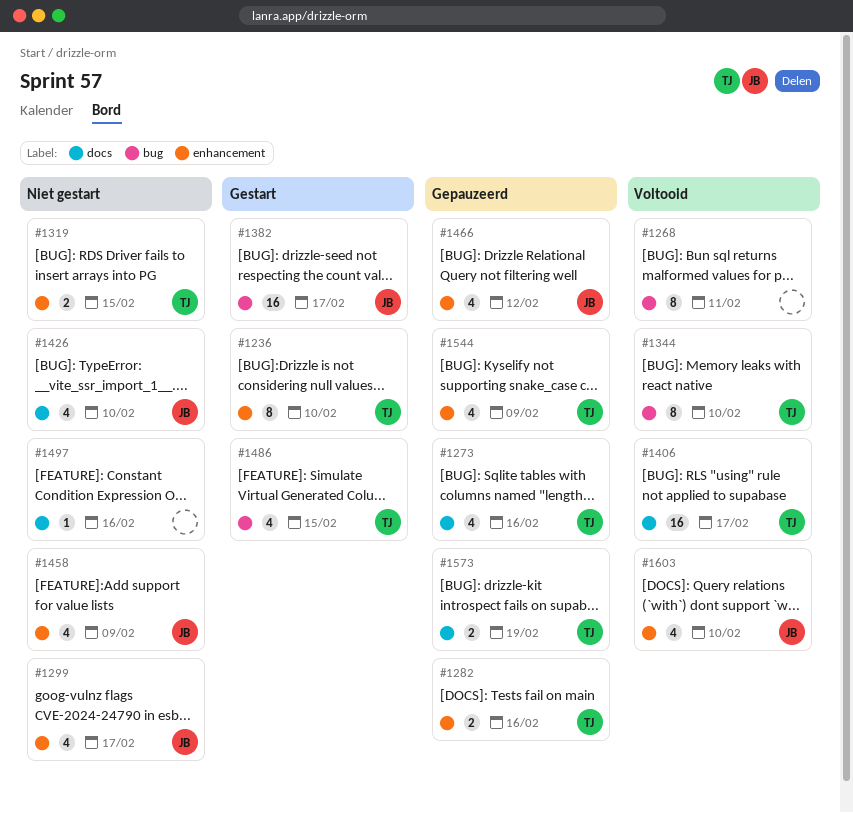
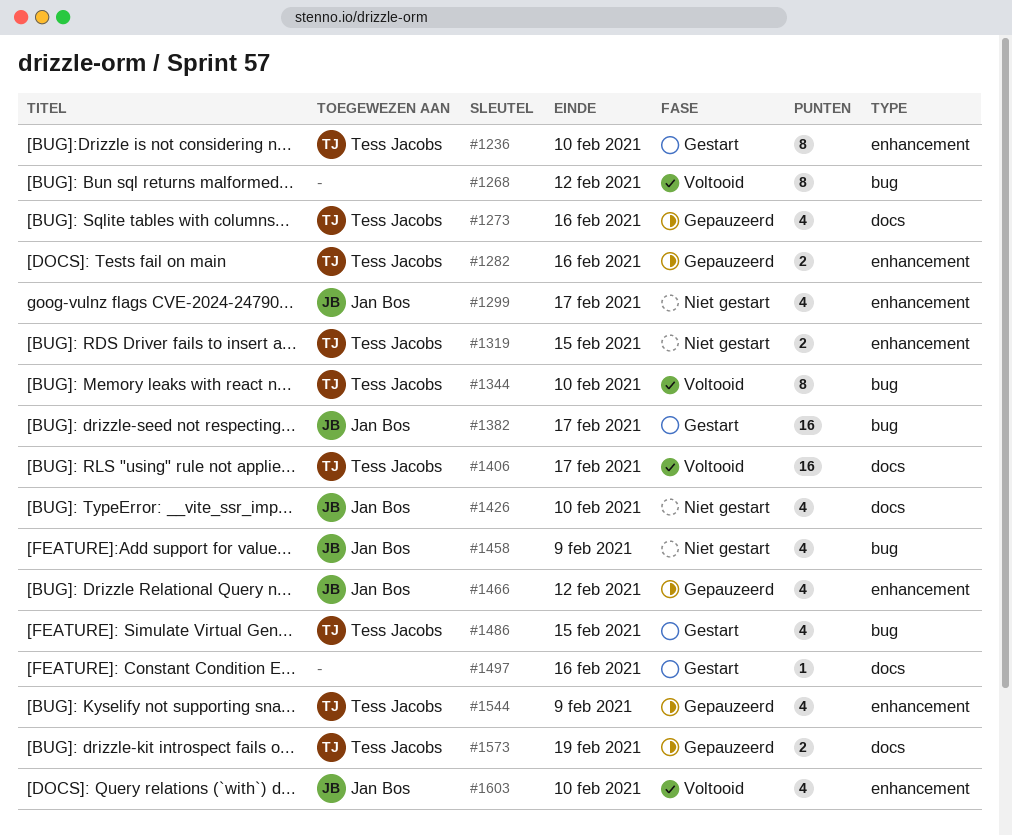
#1268, due: Feb 11 -> Feb 12
#1458, label: enhancement -> bug
#1497, status: Niet gestart -> Gestart

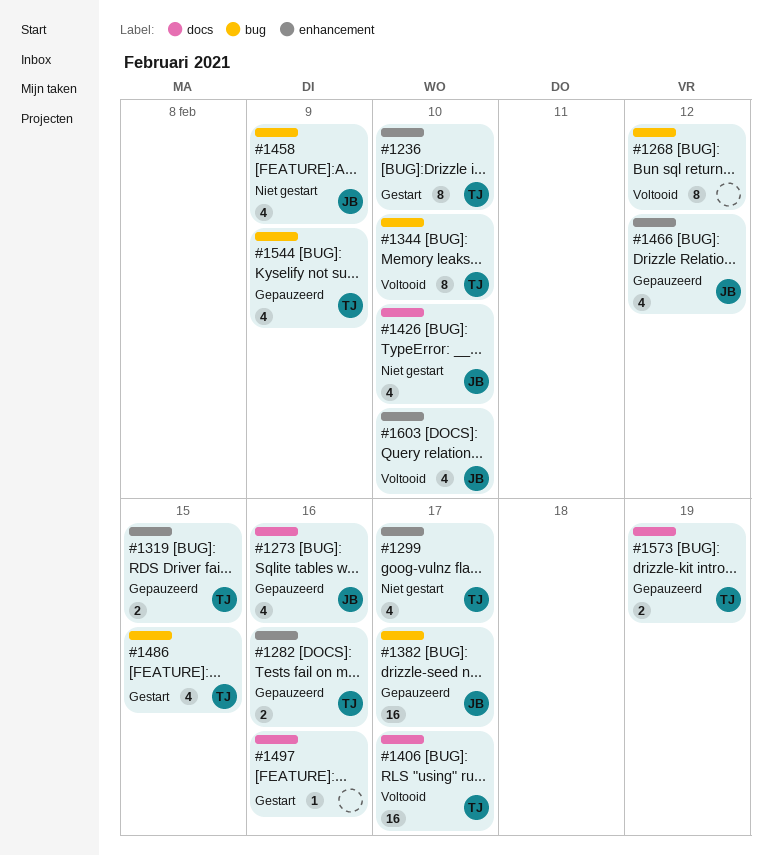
#1273, owner: Tess Jacobs -> Jan Bos
#1299, owner: Jan Bos -> Tess Jacobs
#1319, status: Niet gestart -> Gepauzeerd
#1382, status: Gestart -> Gepauzeerd
#1544, label: enhancement -> bug

